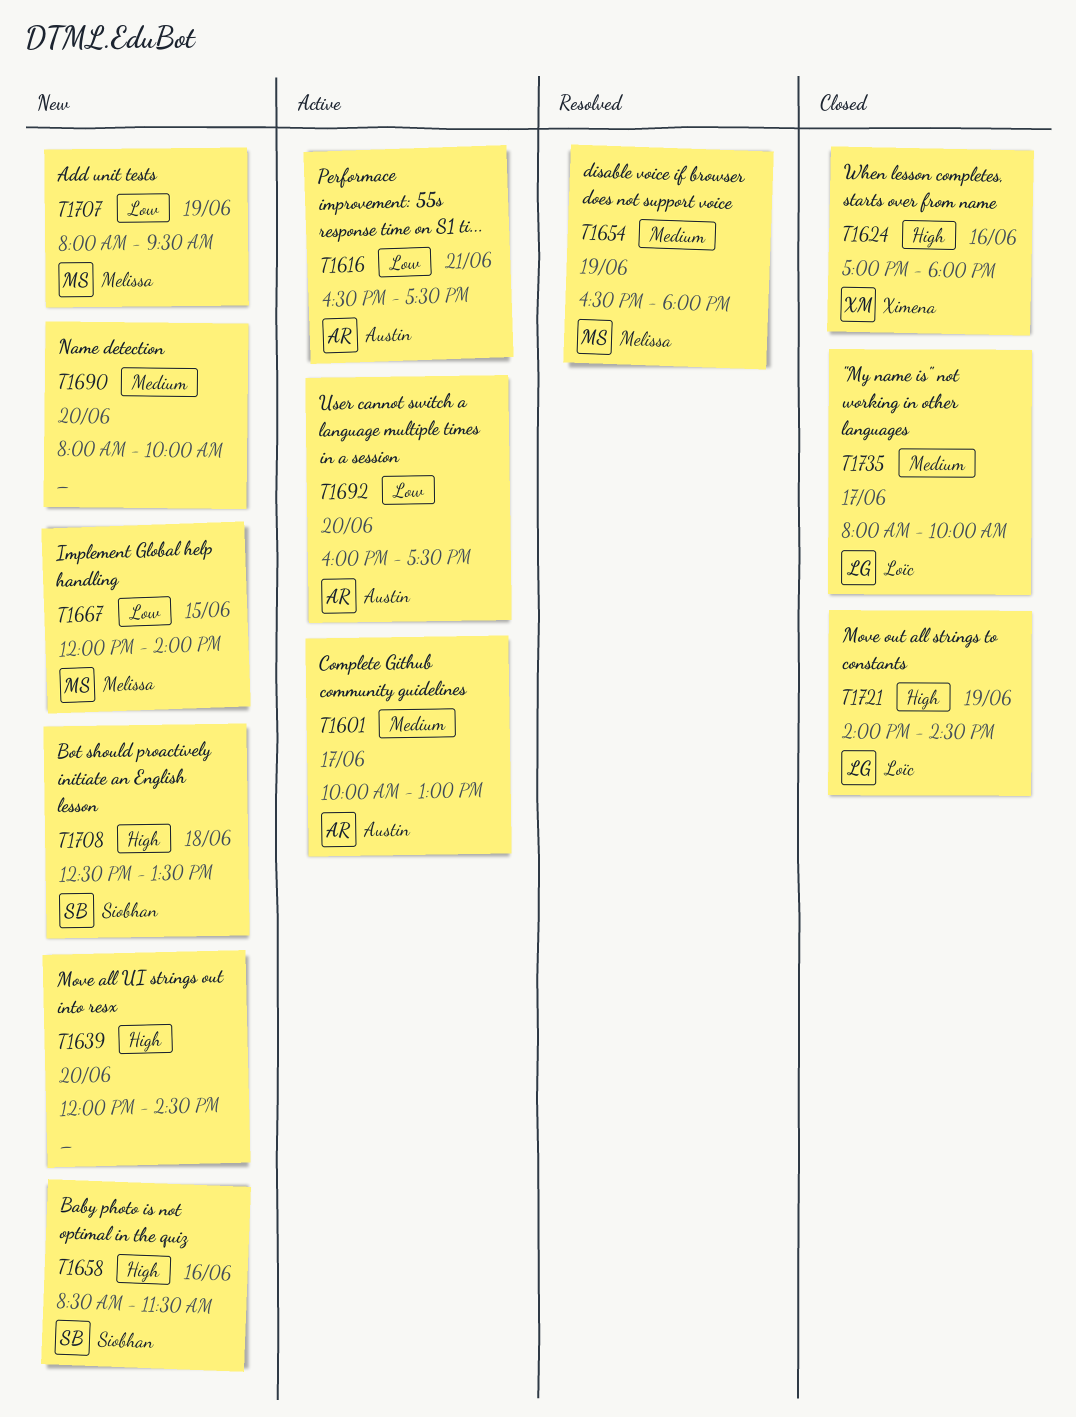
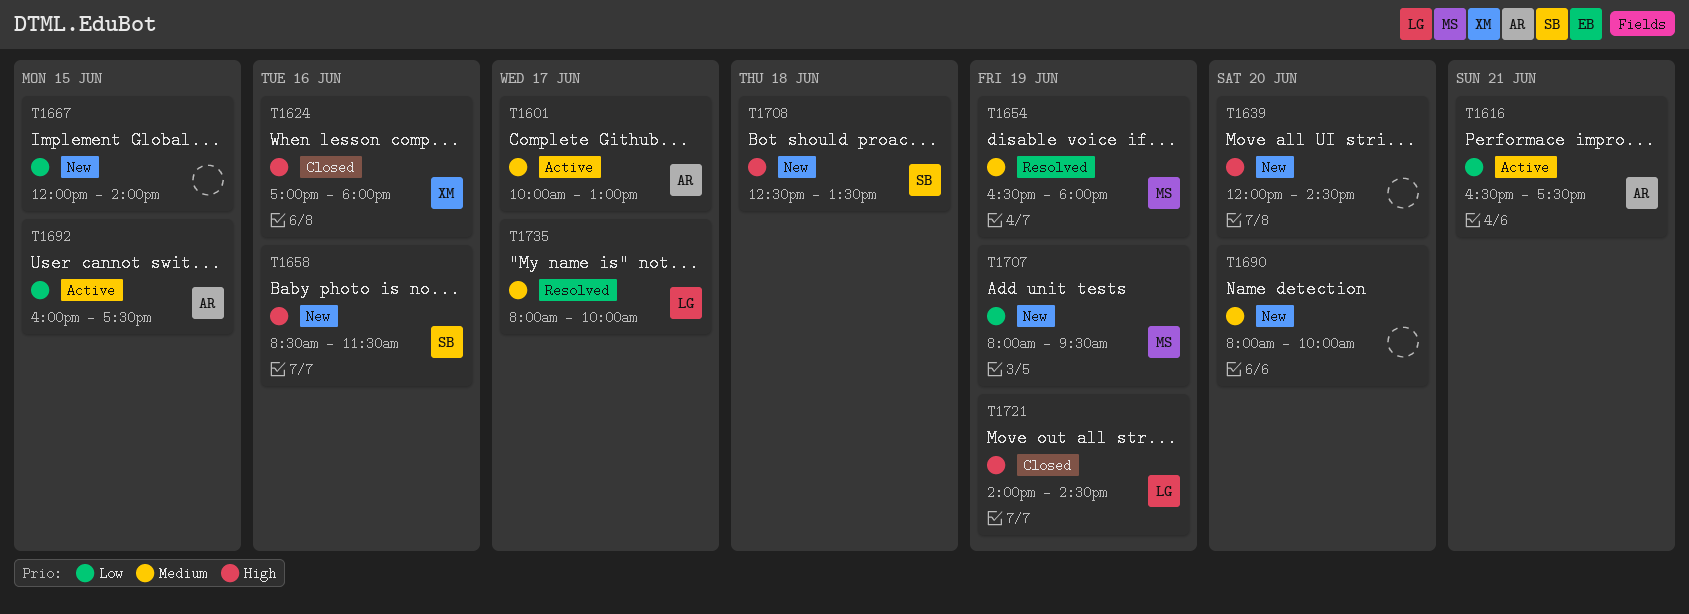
T1667, owner: Melissa -> none
T1692, day: Jun 20 -> Jun 15
T1735, status: Closed -> Resolved

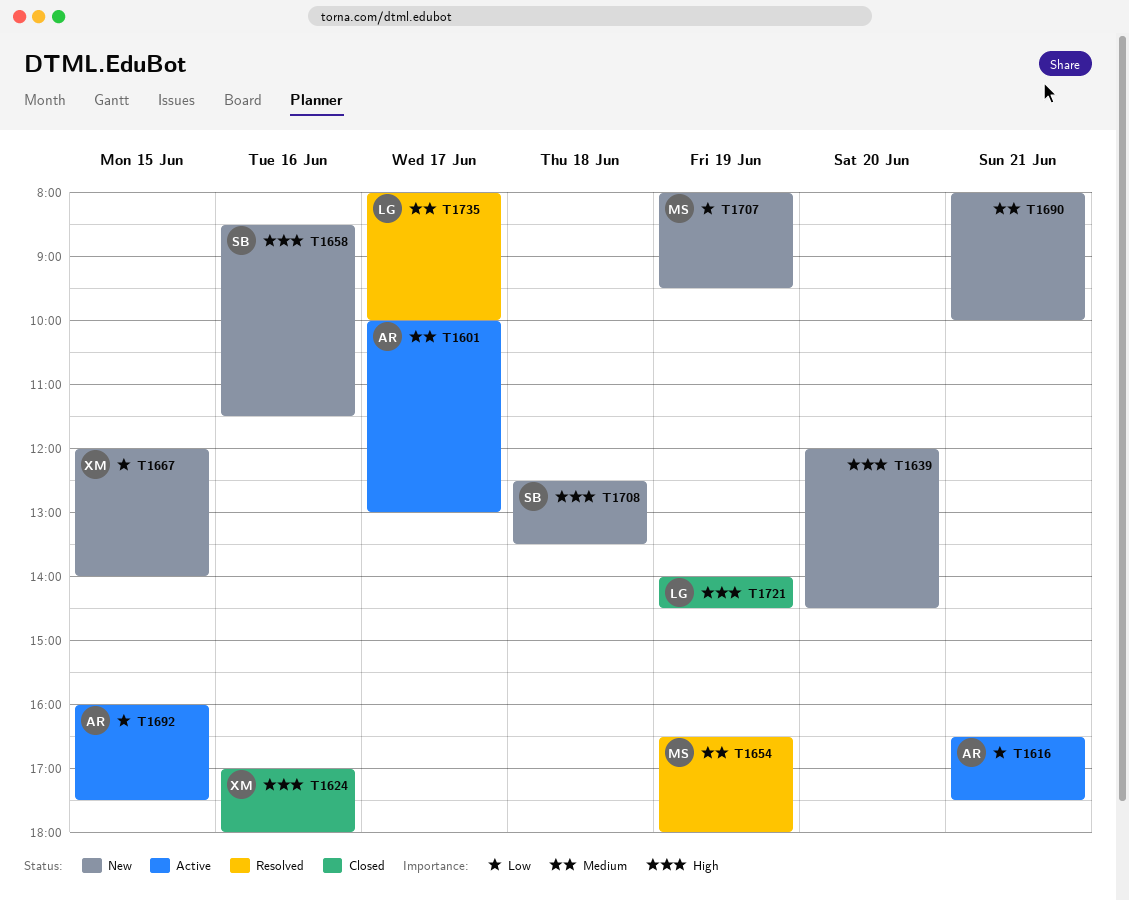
T1667, owner: none -> XM
T1690, day: Jun 20 -> Jun 21

